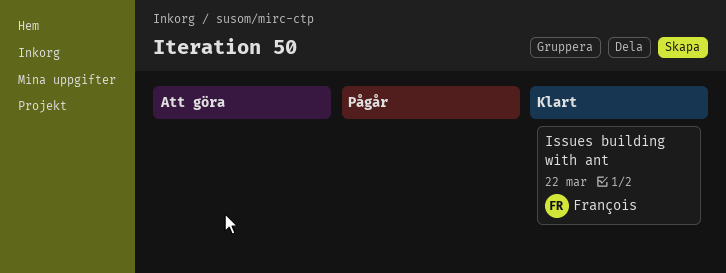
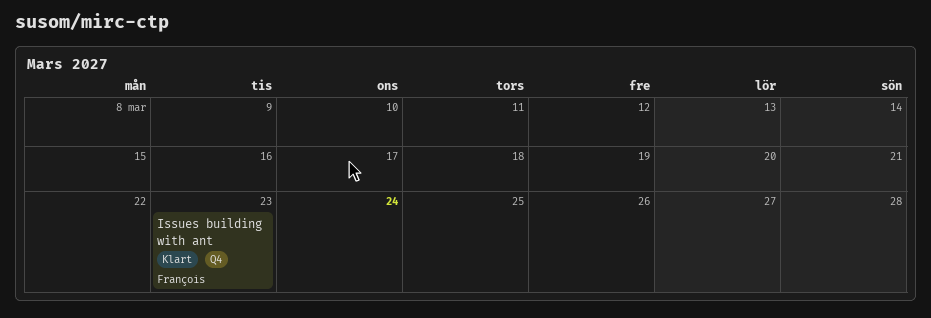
Issues building with ant, due: Mar 22 -> Mar 23

